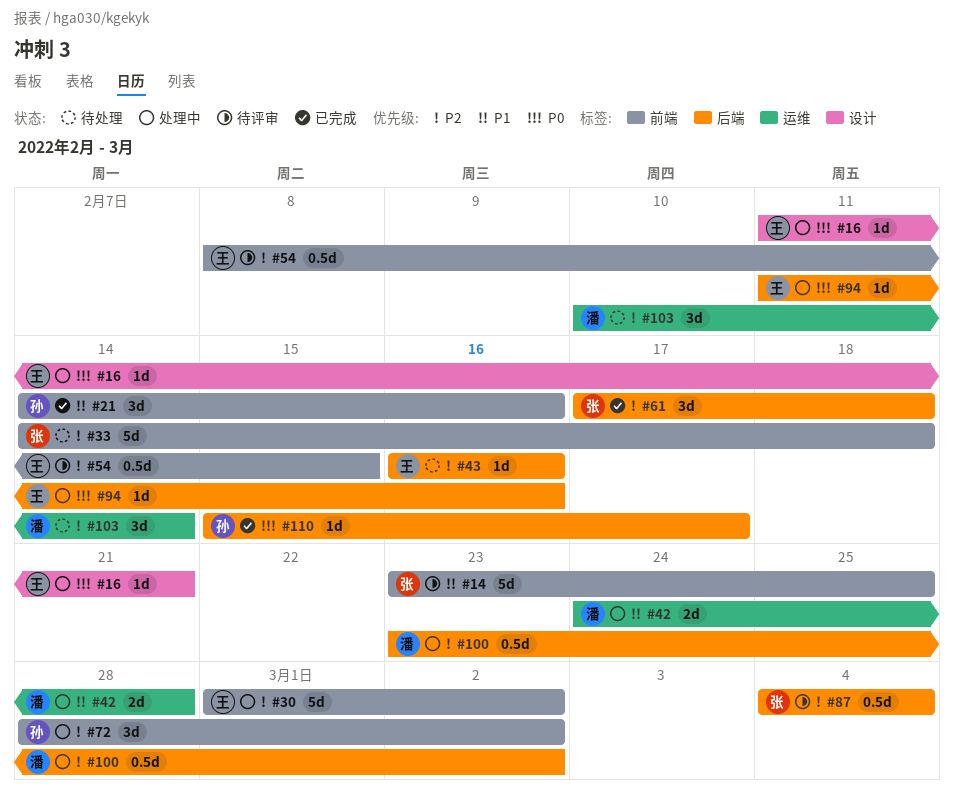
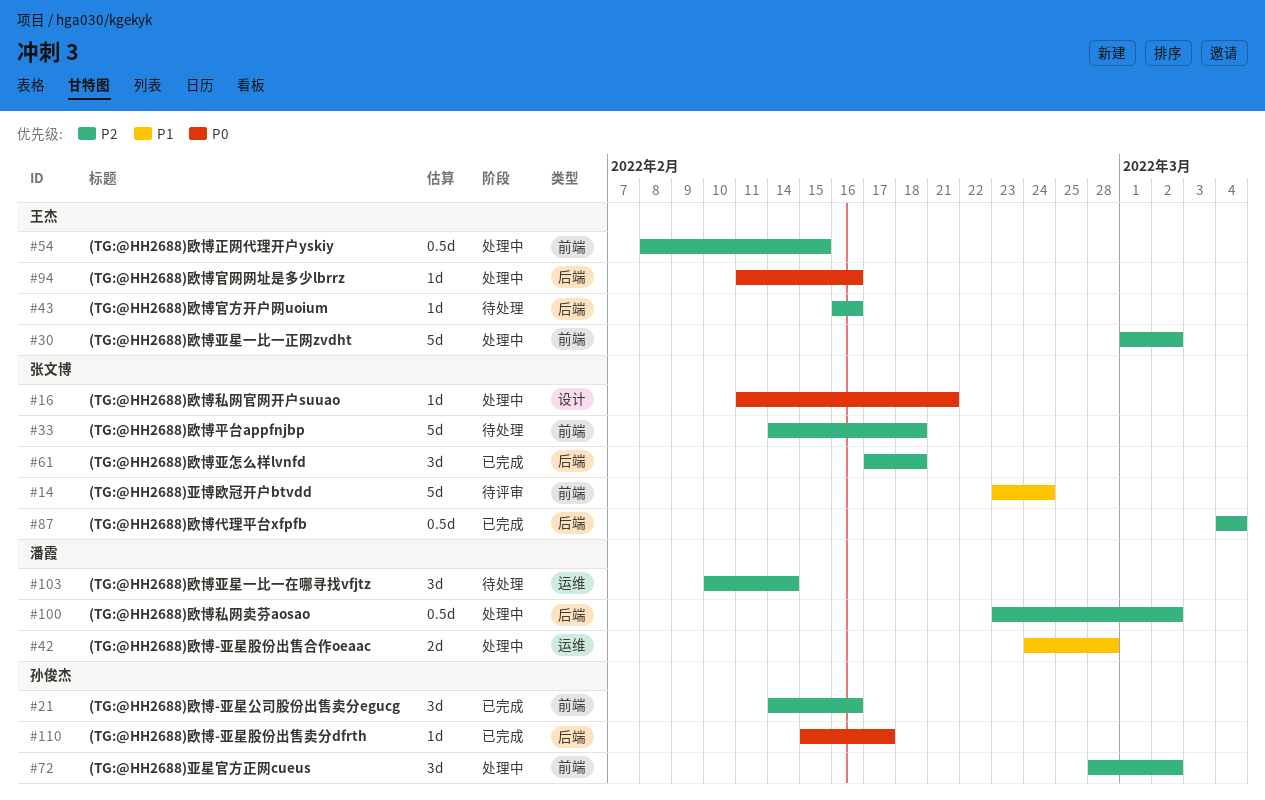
#14, due: Feb 25 -> Feb 24
#16, owner: 王杰 -> 张文博
#21, priority: P1 -> P2
#54, status: 待评审 -> 处理中
#87, status: 待评审 -> 已完成

